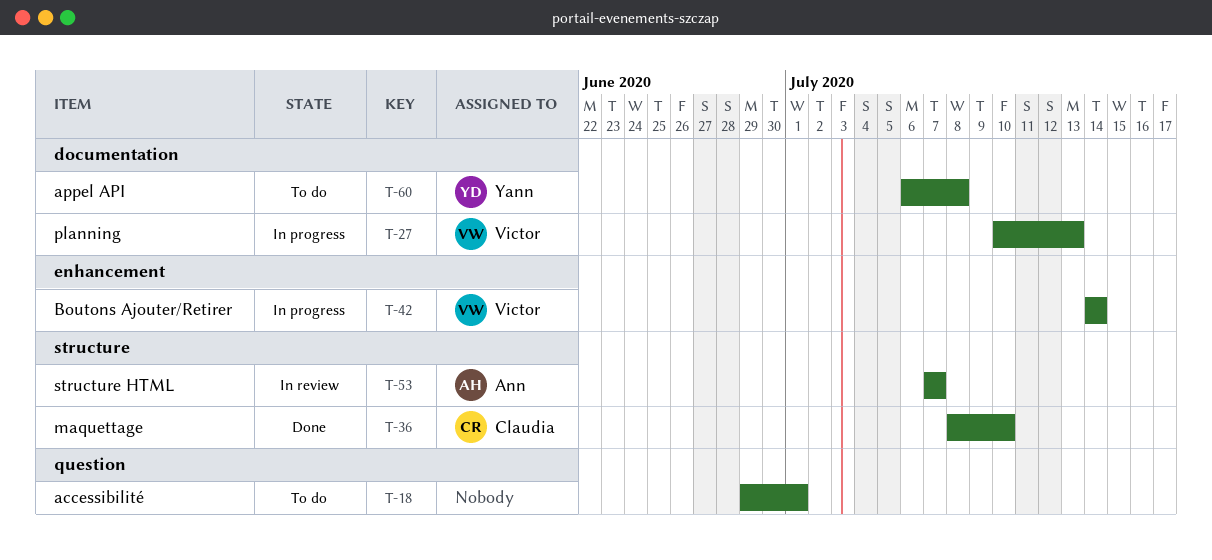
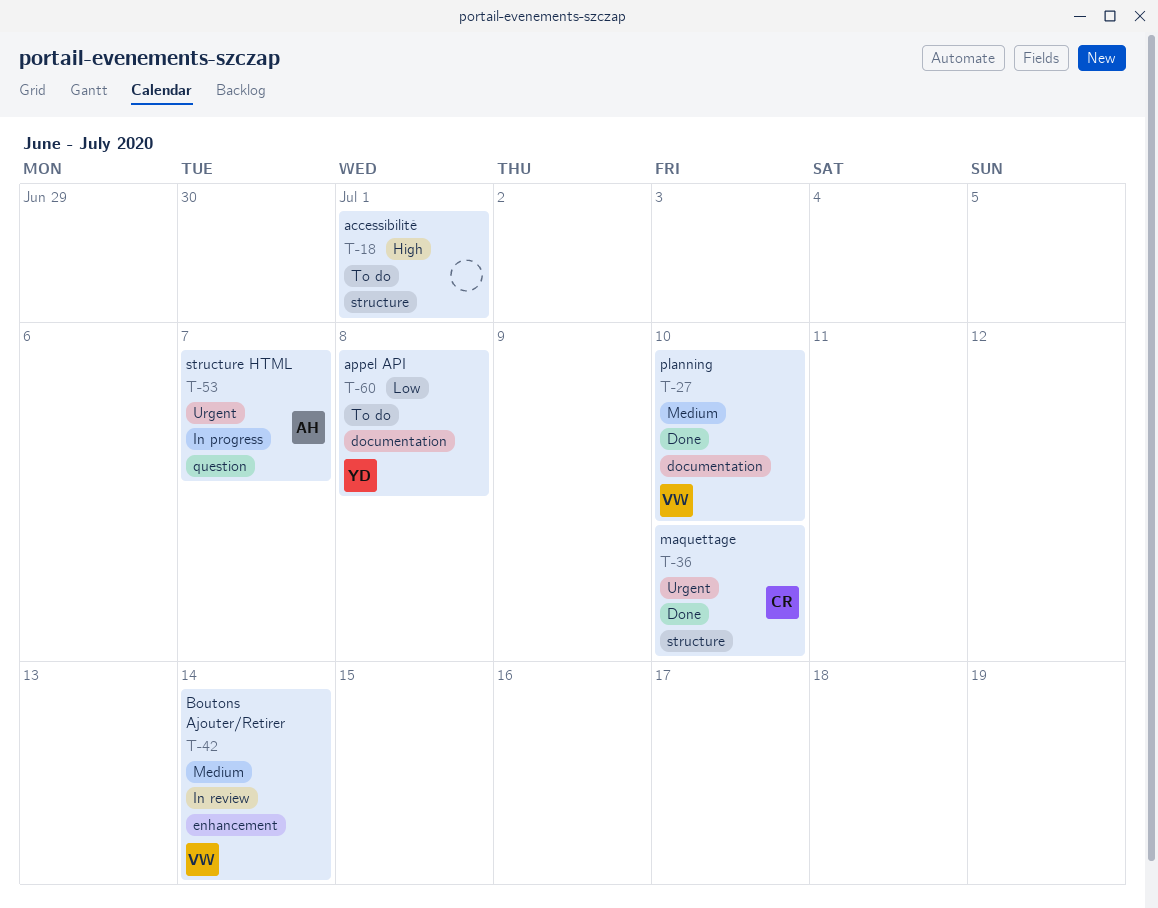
T-18, label: question -> structure
T-27, status: In progress -> Done
T-27, due: Jul 13 -> Jul 10
T-42, status: In progress -> In review
T-53, status: In review -> In progress
T-53, label: structure -> question

